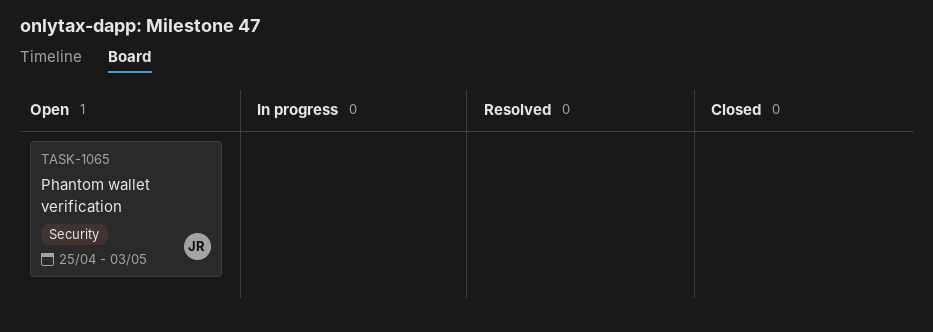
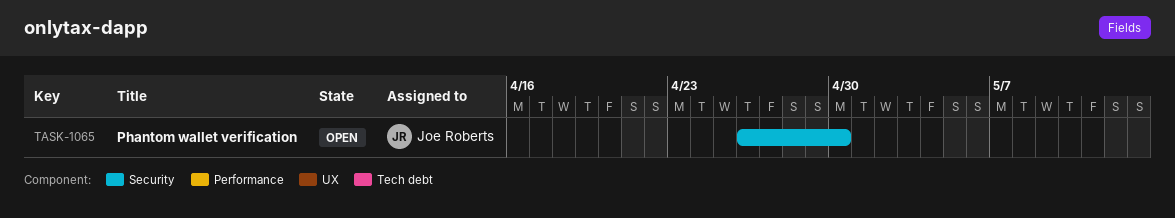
TASK-1065, start: Apr 25 -> Apr 26
TASK-1065, due: May 3 -> Apr 30

